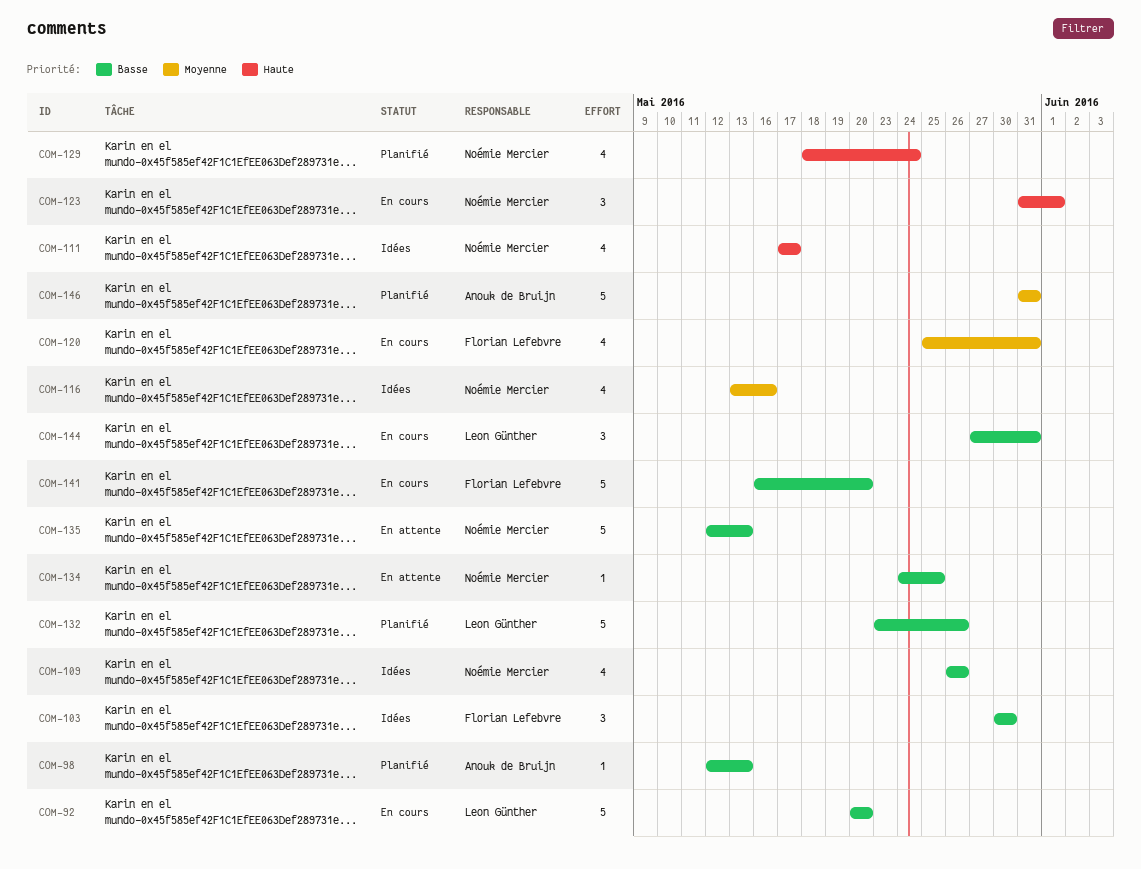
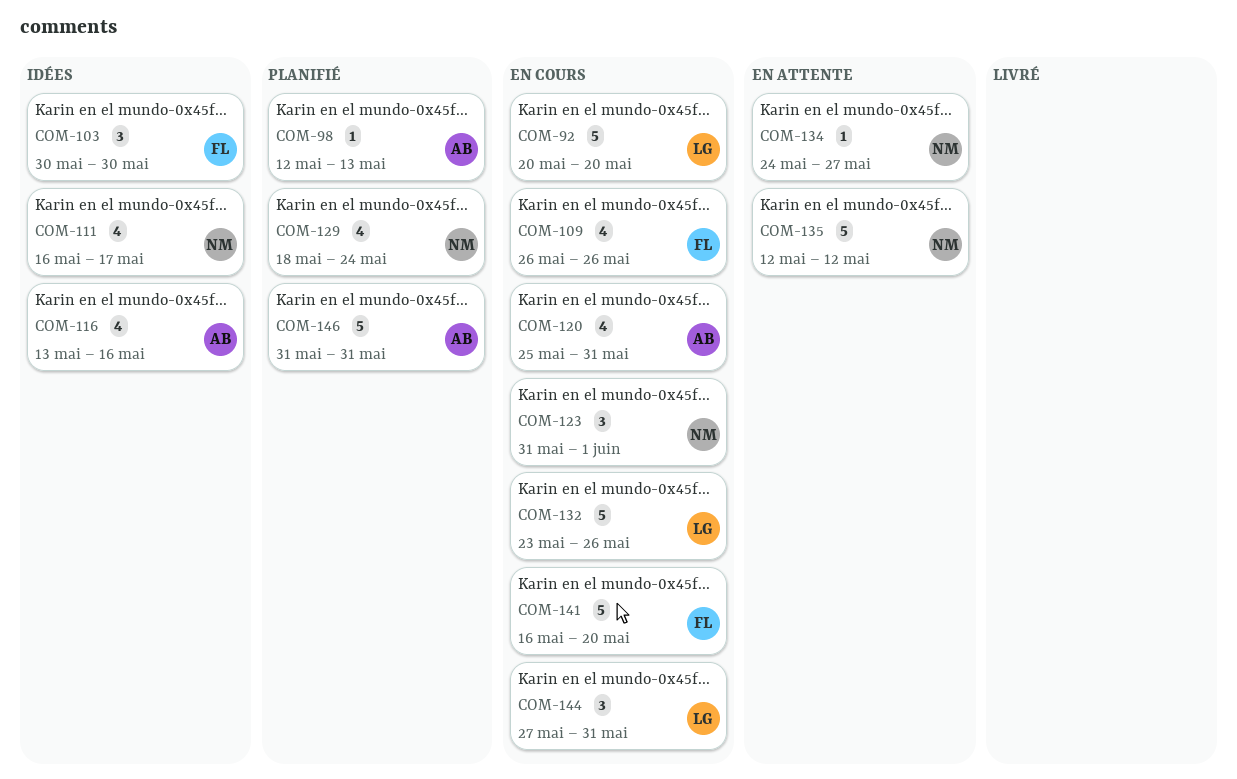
COM-109, status: Idées -> En cours
COM-109, owner: Noémie Mercier -> Florian Lefebvre
COM-111, start: May 17 -> May 16
COM-116, owner: Noémie Mercier -> Anouk de Bruijn
COM-120, owner: Florian Lefebvre -> Anouk de Bruijn
COM-132, status: Planifié -> En cours
COM-134, due: May 25 -> May 27
COM-135, due: May 13 -> May 12

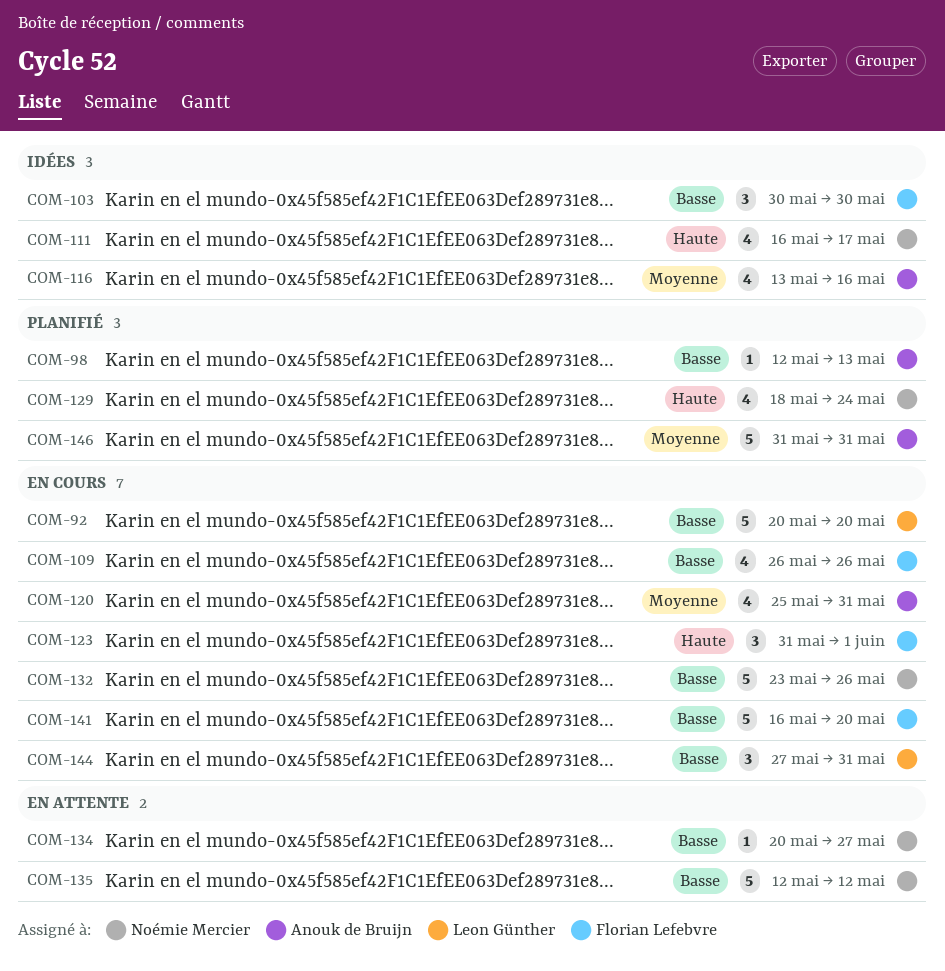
COM-123, owner: Noémie Mercier -> Florian Lefebvre
COM-132, owner: Leon Günther -> Noémie Mercier
COM-134, start: May 24 -> May 20

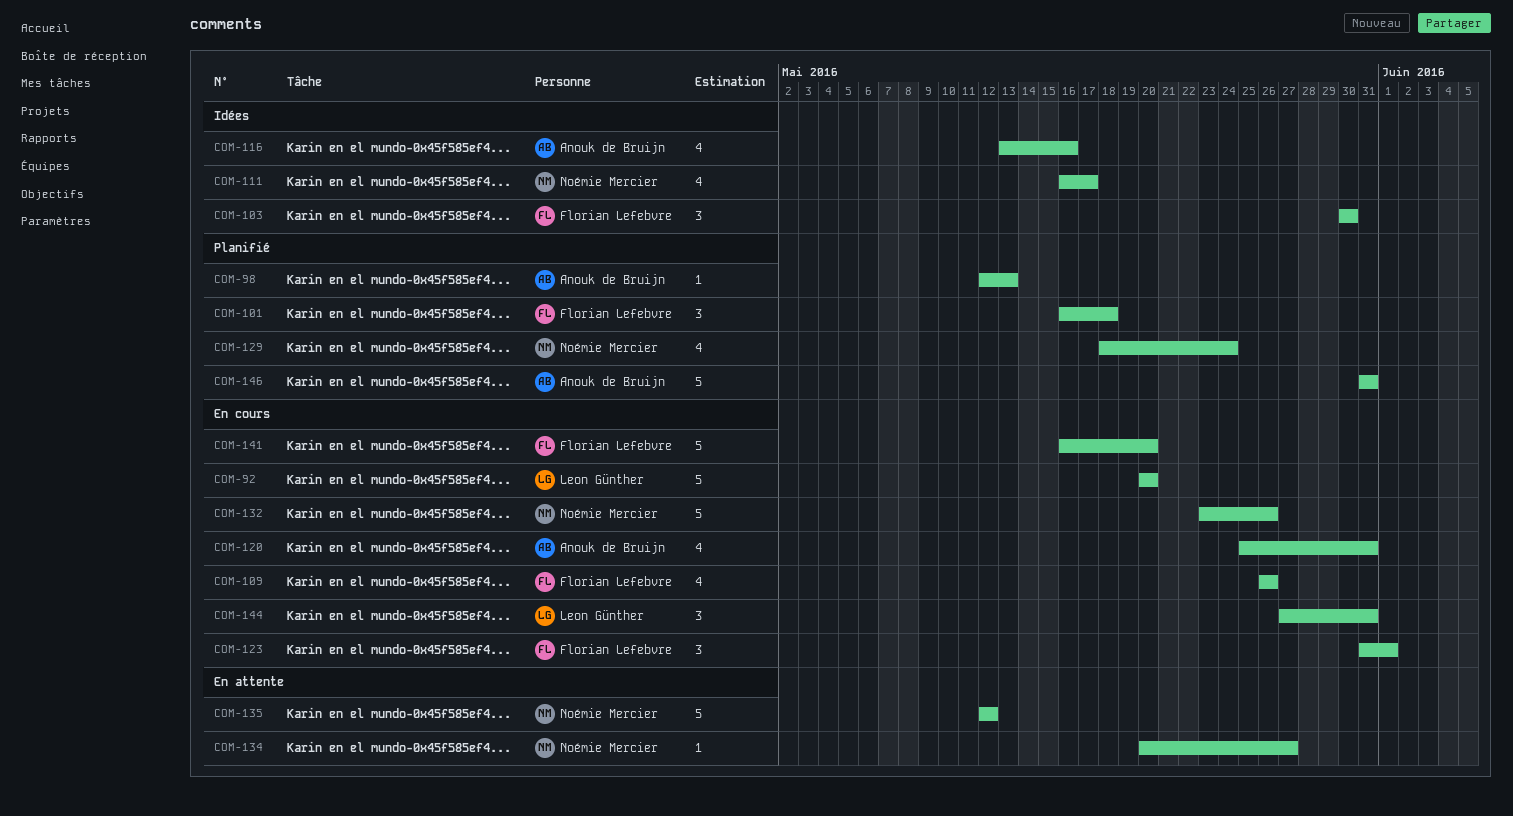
COM-101: none -> present

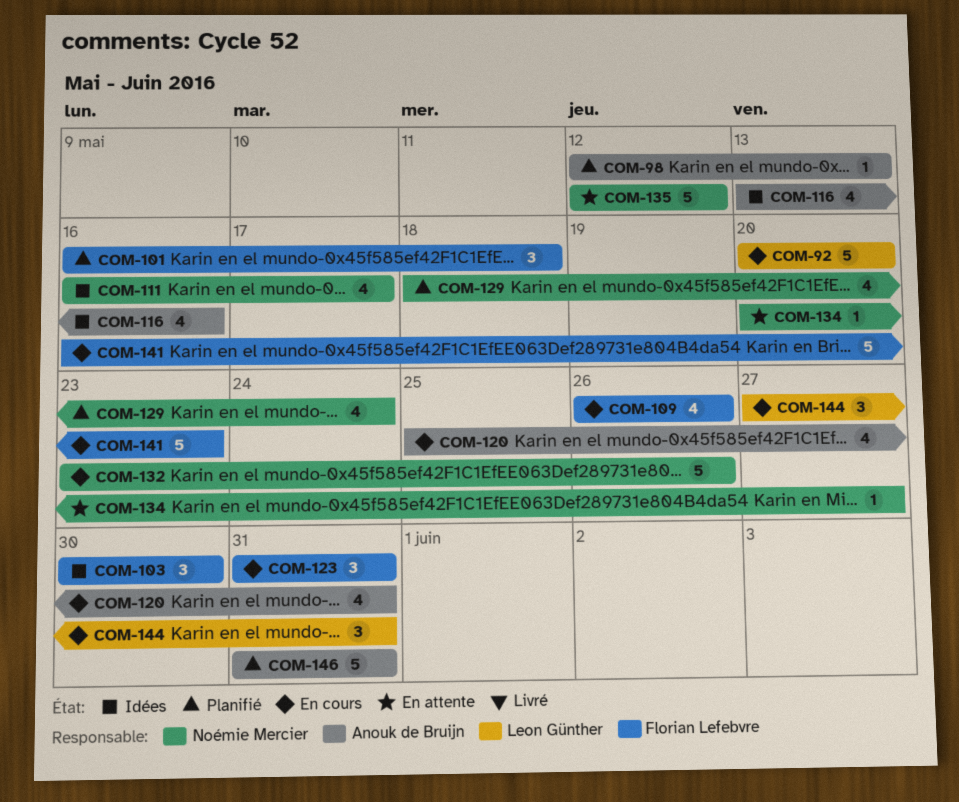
COM-123, due: Jun 1 -> May 31
COM-141, due: May 20 -> May 23

